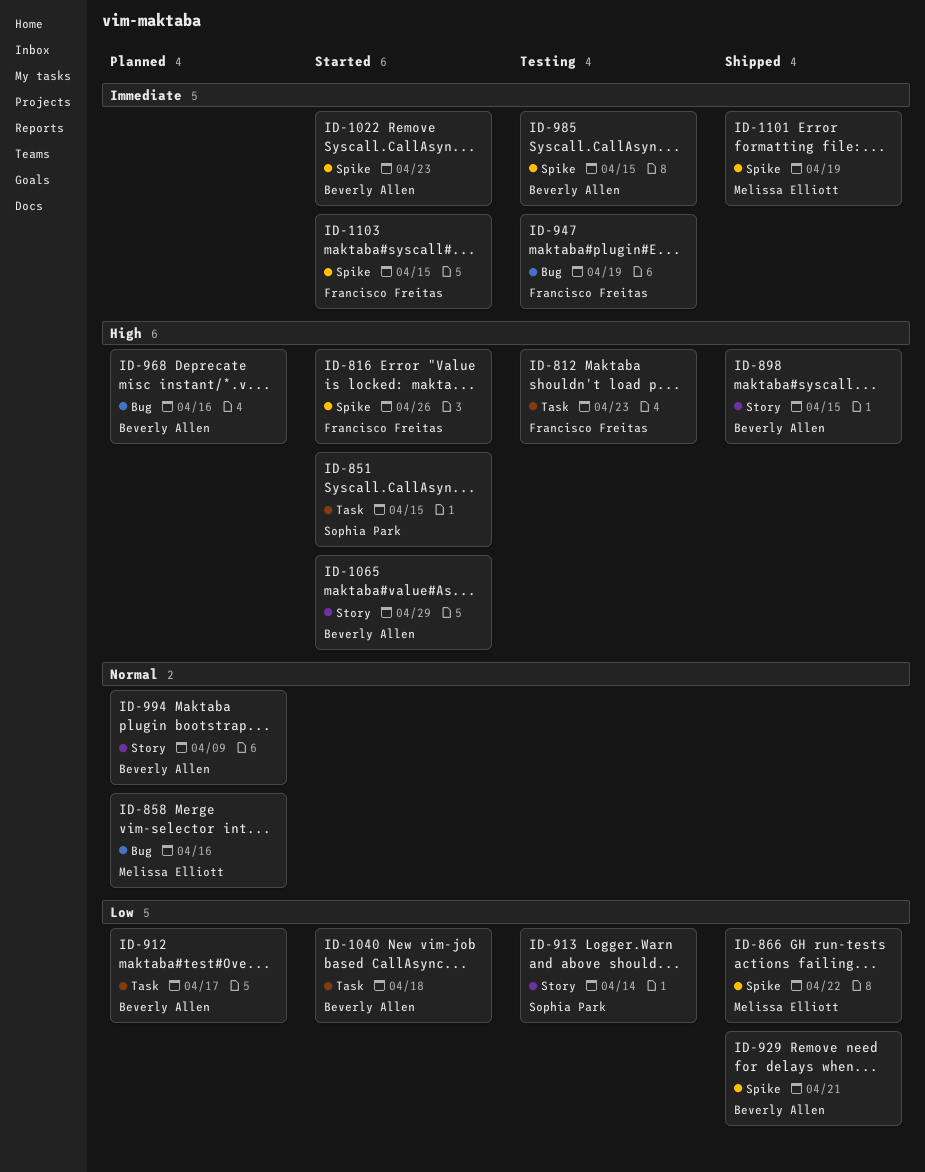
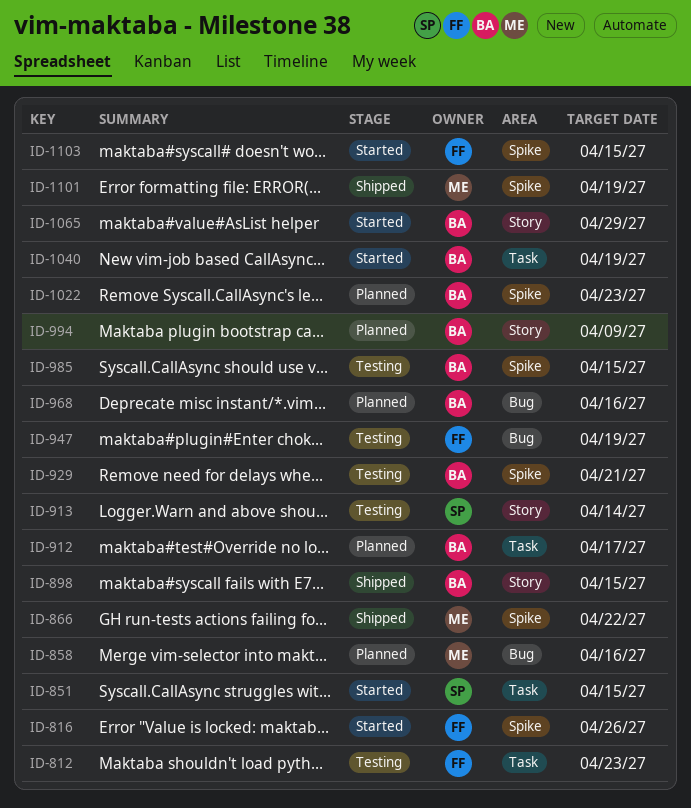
ID-929, status: Shipped -> Testing
ID-1022, status: Started -> Planned
ID-1040, due: Apr 18 -> Apr 19

